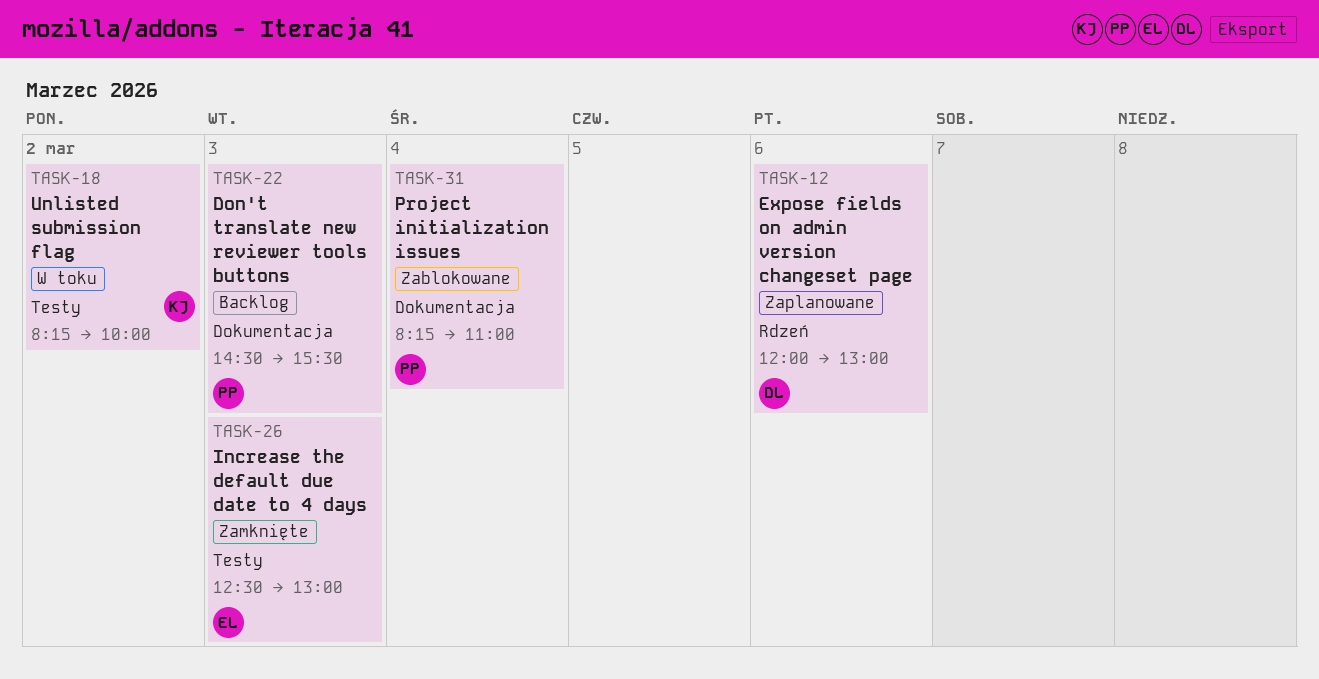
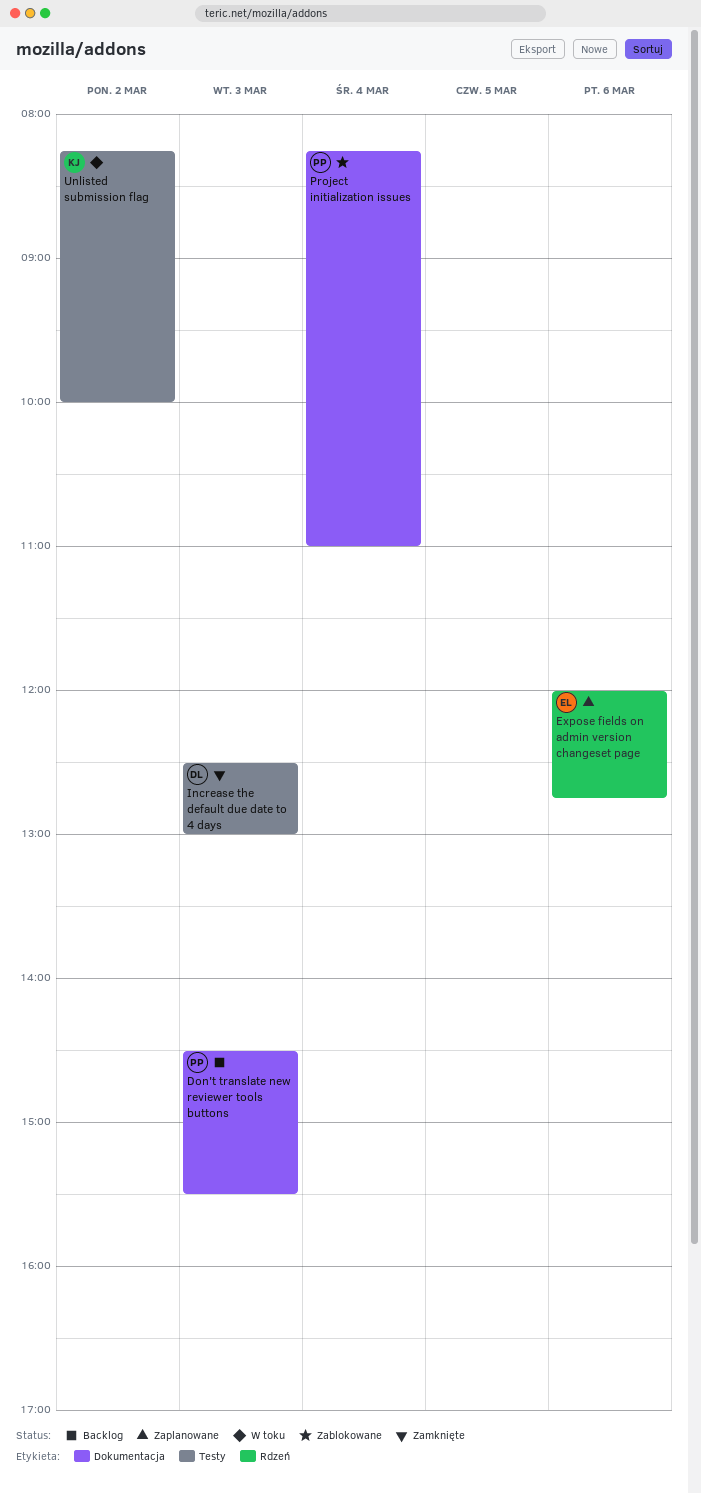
Expose fields on admin version changeset page, owner: DL -> EL
Expose fields on admin version changeset page, ends: 13:00 -> 12:45
Increase the default due date to 4 days, owner: EL -> DL

